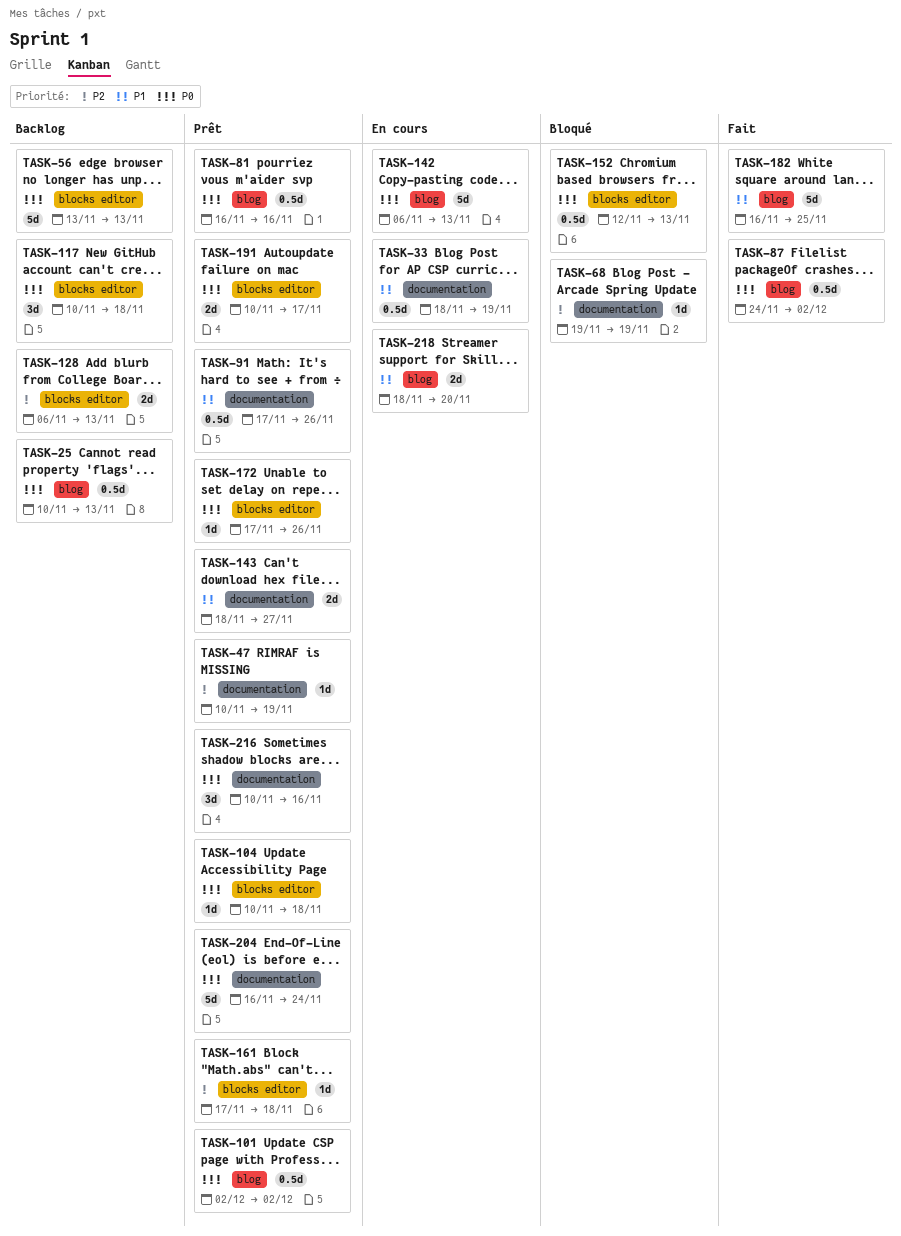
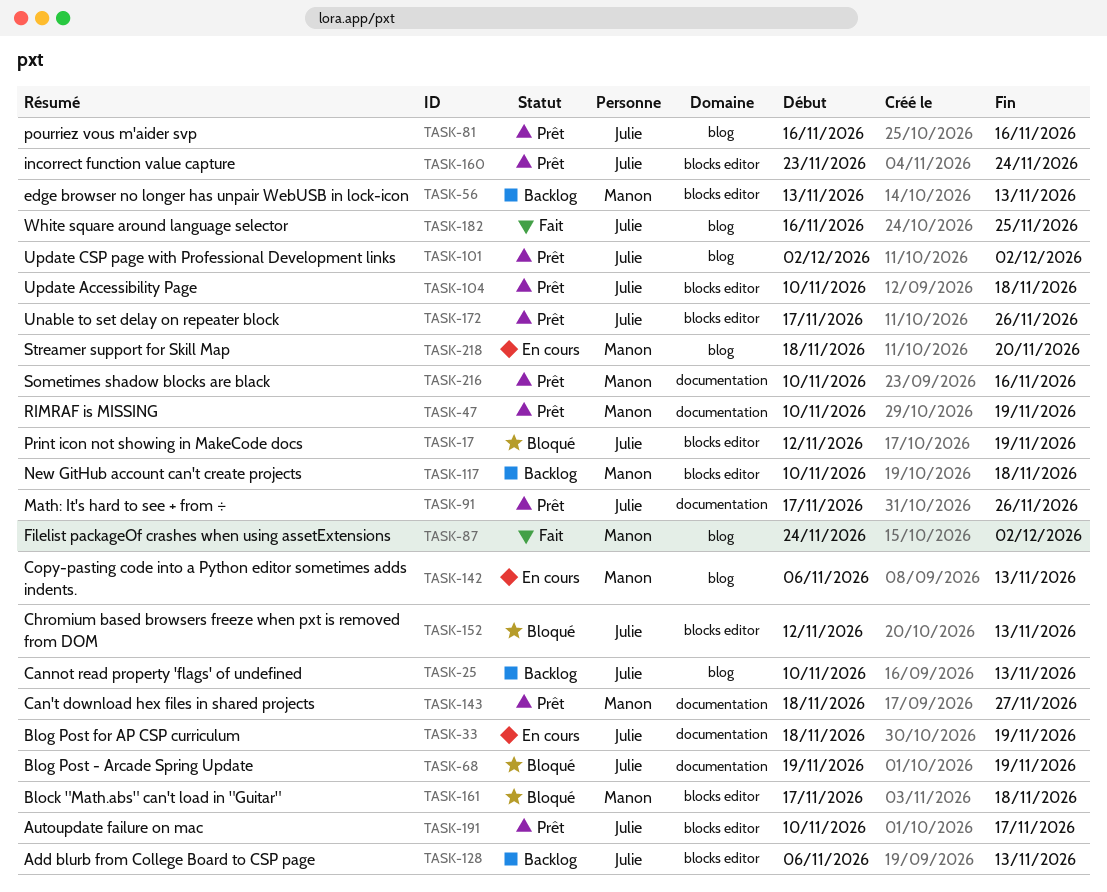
TASK-17: none -> present
TASK-160: none -> present
TASK-161, status: Prêt -> Bloqué
TASK-204: present -> none

